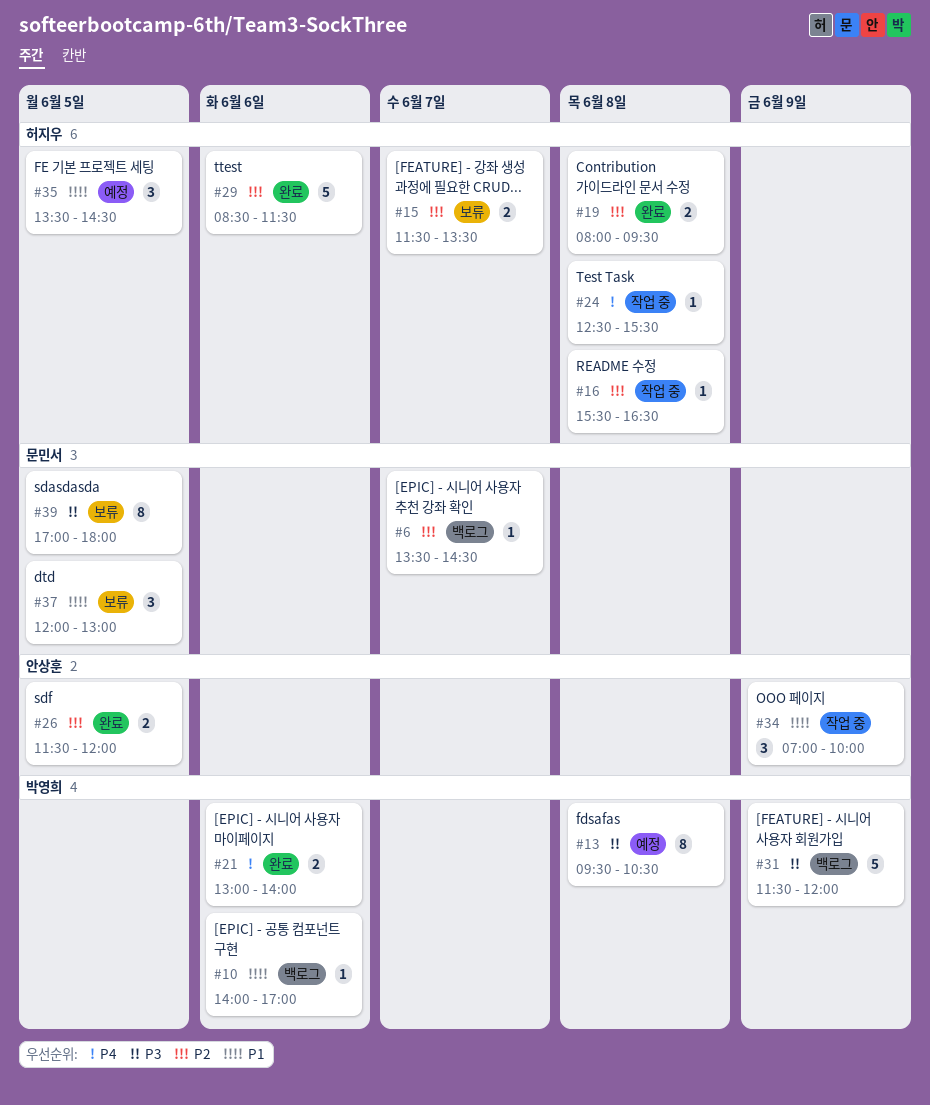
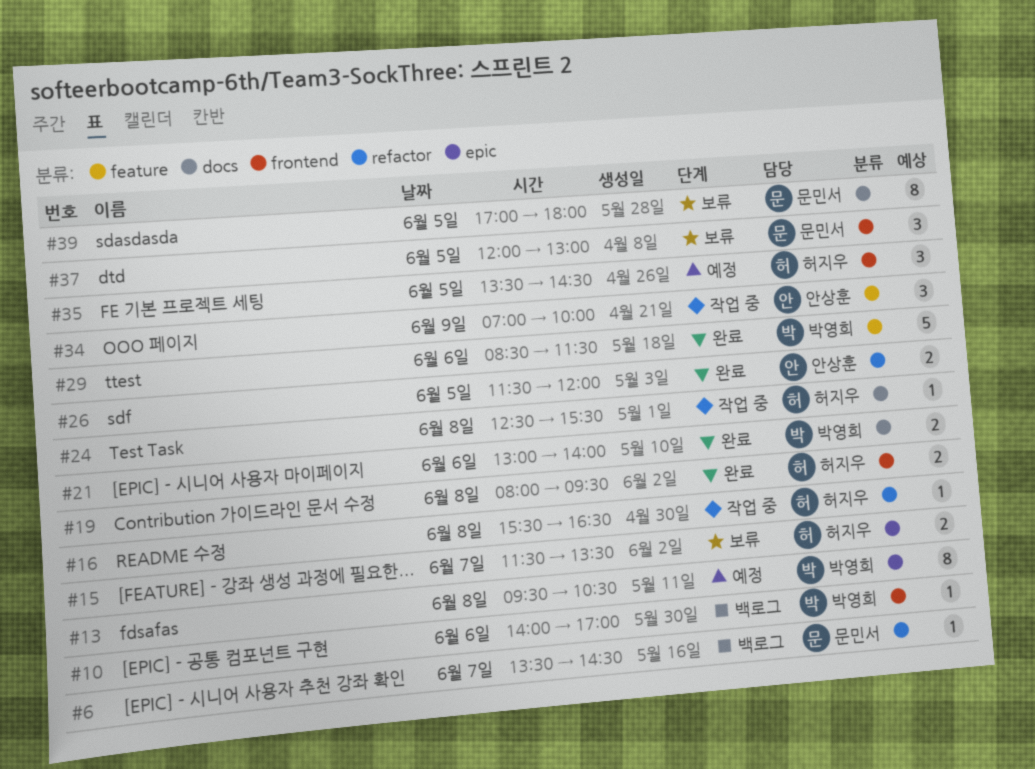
#29, owner: 허지우 -> 박영희
#31: present -> none

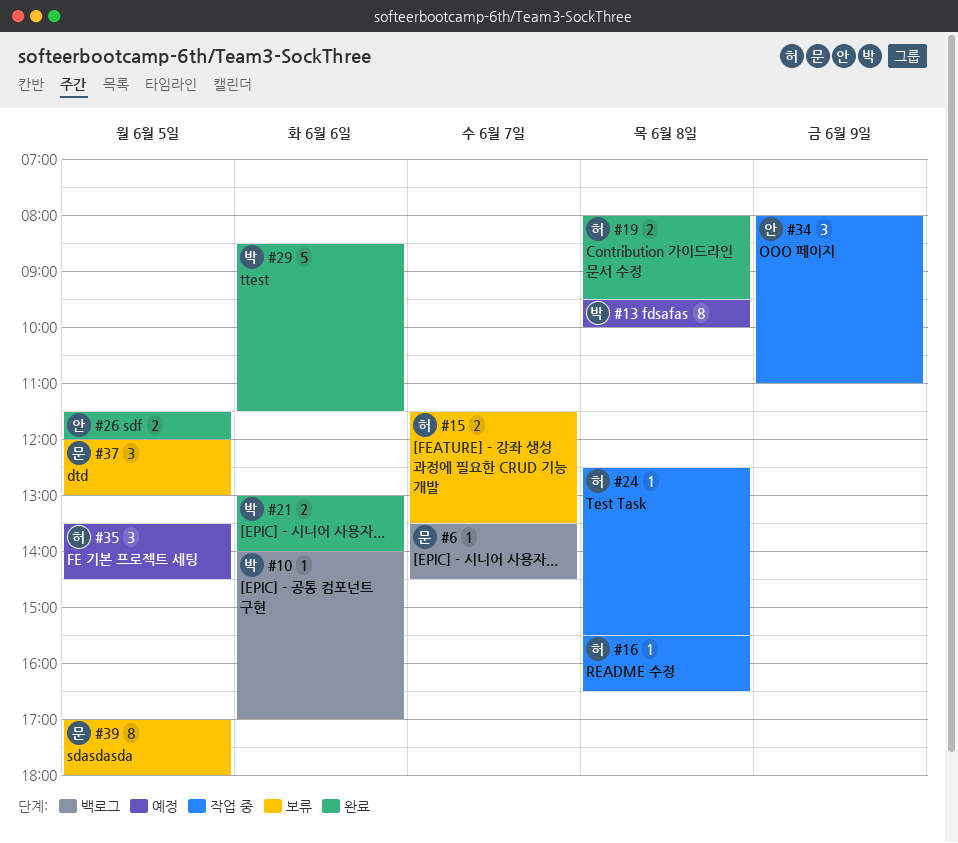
#13, ends: 10:30 -> 10:00
#34, begins: 07:00 -> 08:00
#34, ends: 10:00 -> 11:00

